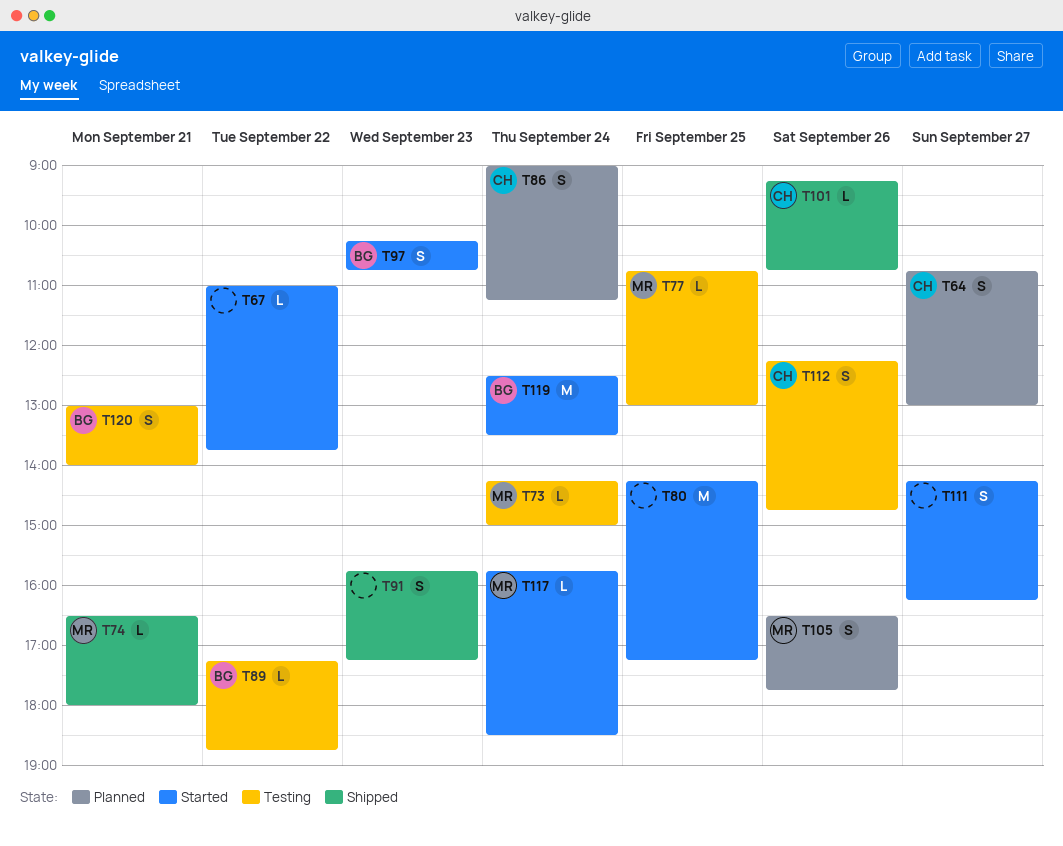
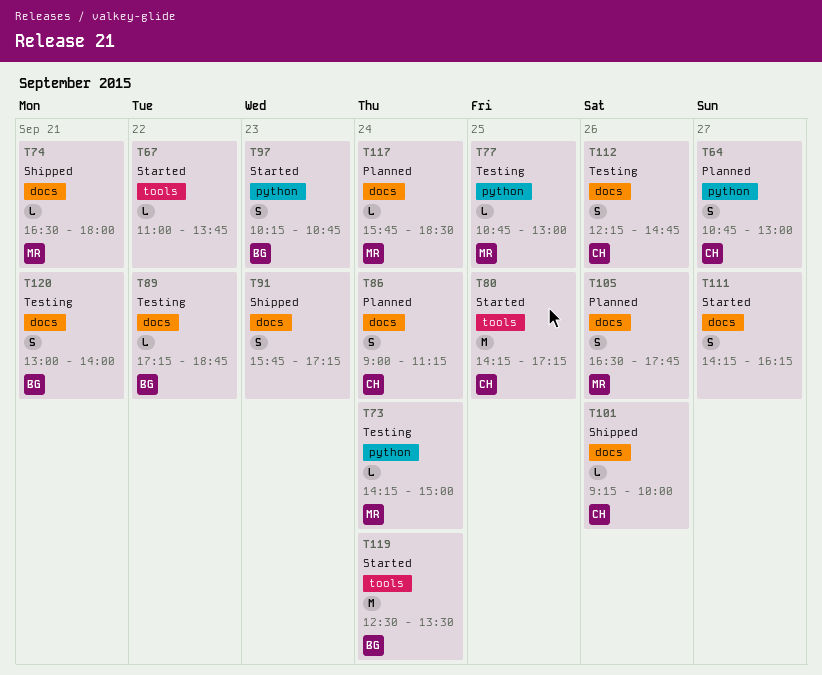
T80, owner: none -> CH
T101, ends: 10:45 -> 10:00
T117, status: Started -> Planned

